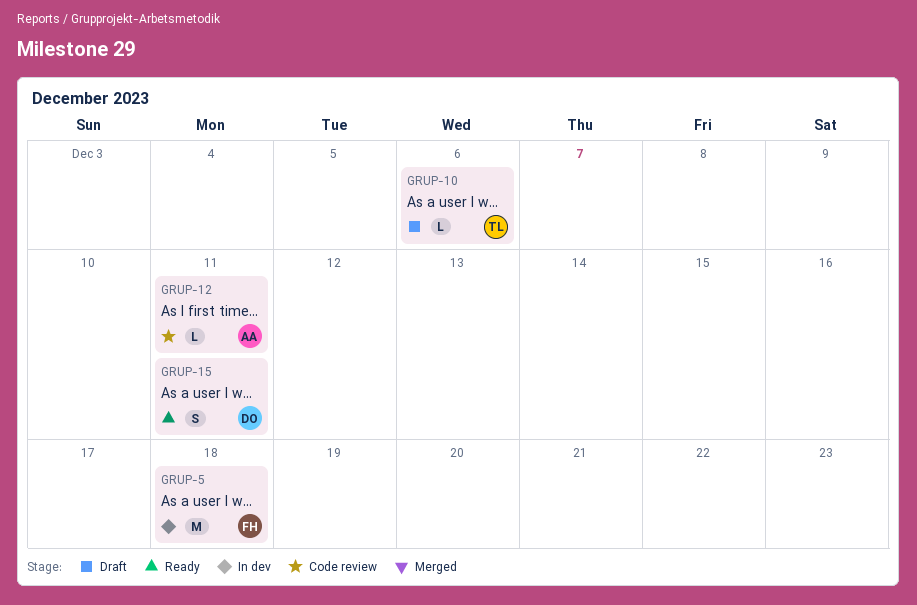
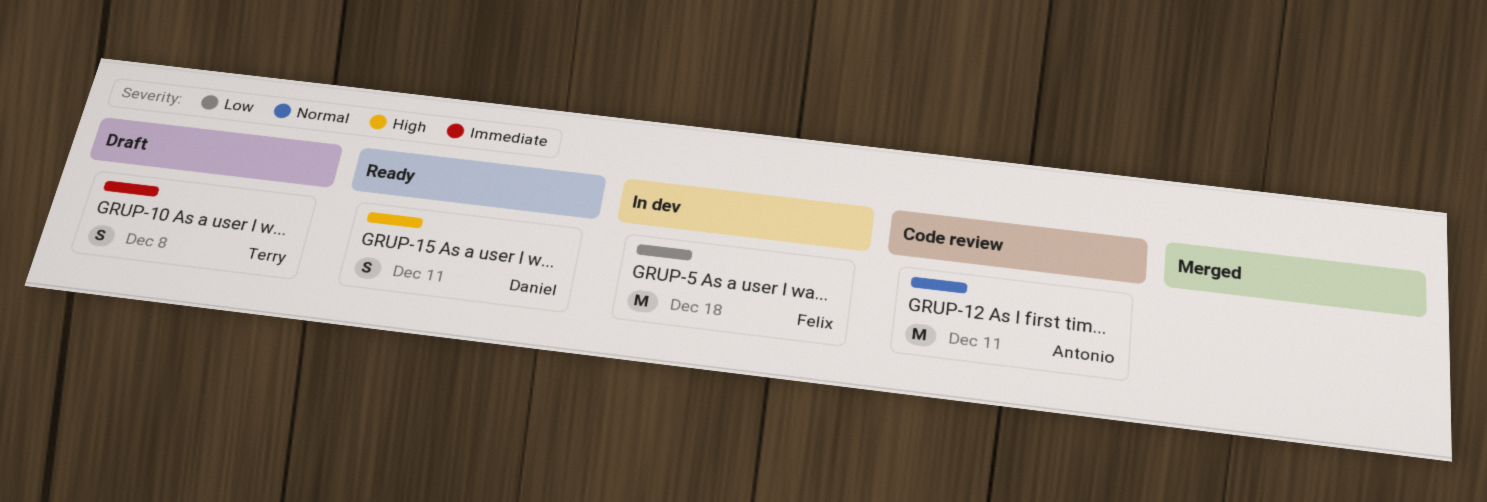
GRUP-10, estimate: L -> S
GRUP-10, due: Dec 6 -> Dec 8
GRUP-12, estimate: L -> M

